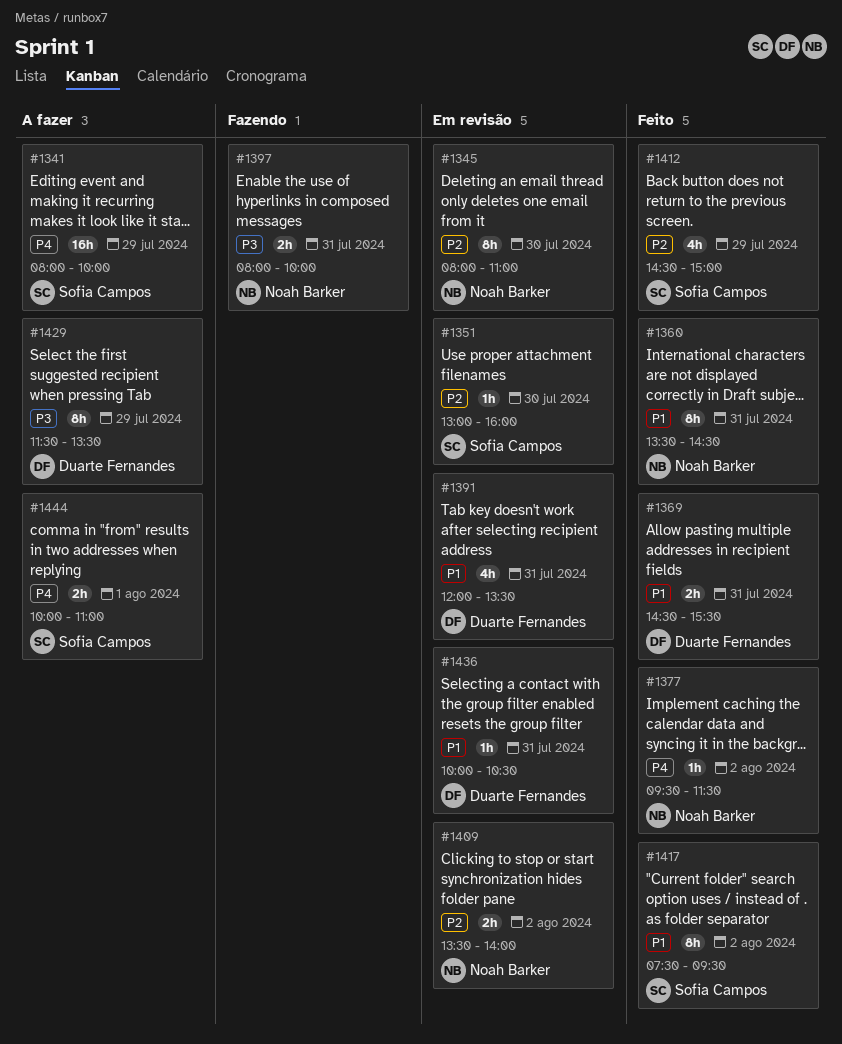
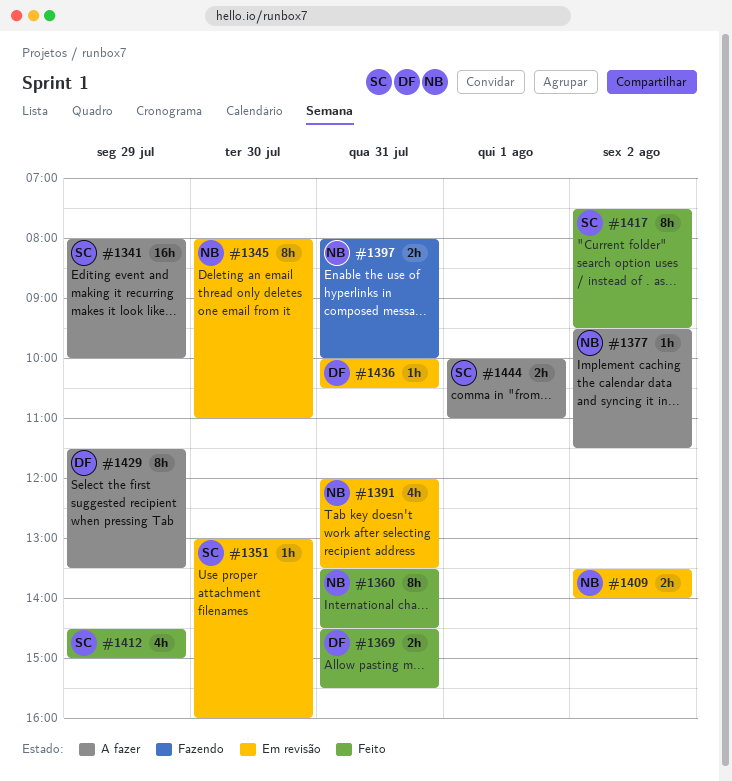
#1377, status: Feito -> A fazer
#1391, owner: Duarte Fernandes -> Noah Barker

